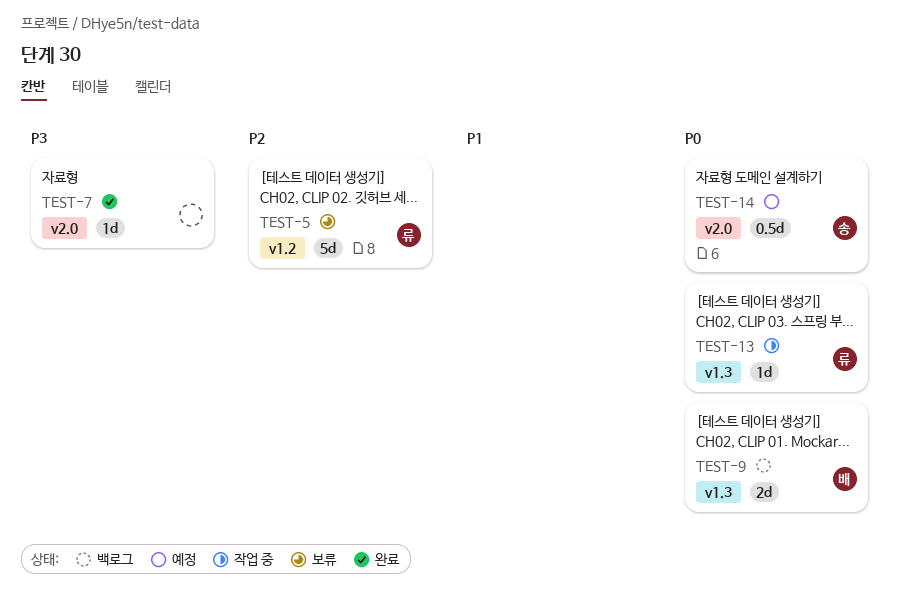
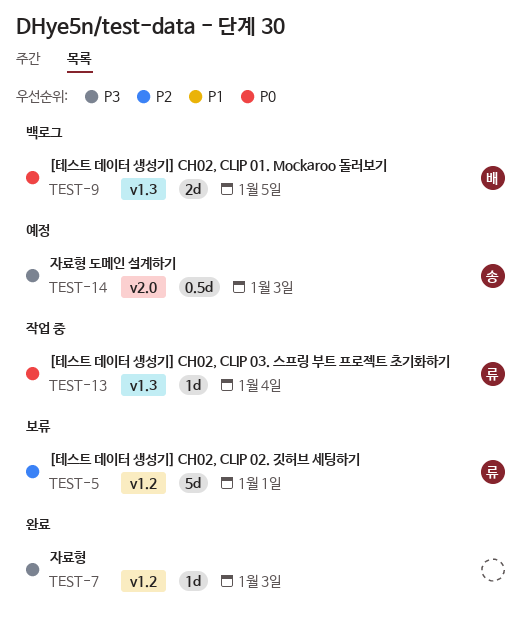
TEST-7, label: v2.0 -> v1.2
TEST-14, priority: P0 -> P3

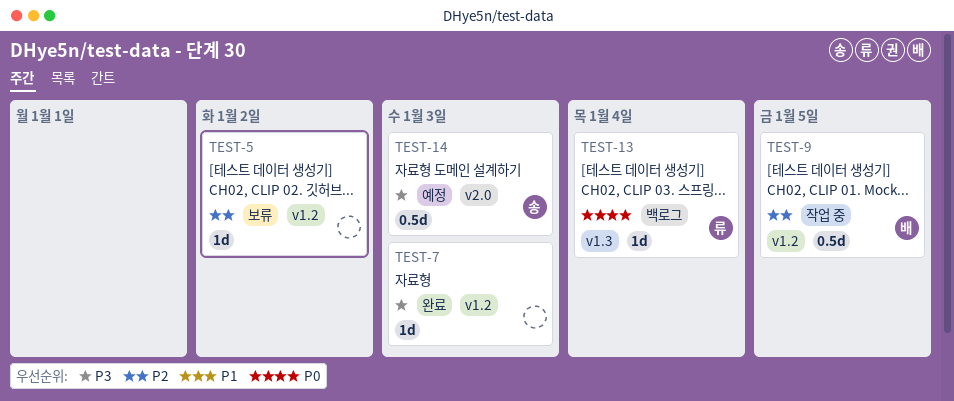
TEST-5, owner: 류 -> none
TEST-5, estimate: 5d -> 1d
TEST-5, due: Jan 1 -> Jan 2
TEST-9, status: 백로그 -> 작업 중
TEST-9, priority: P0 -> P2
TEST-9, label: v1.3 -> v1.2
TEST-9, estimate: 2d -> 0.5d
TEST-13, status: 작업 중 -> 백로그

